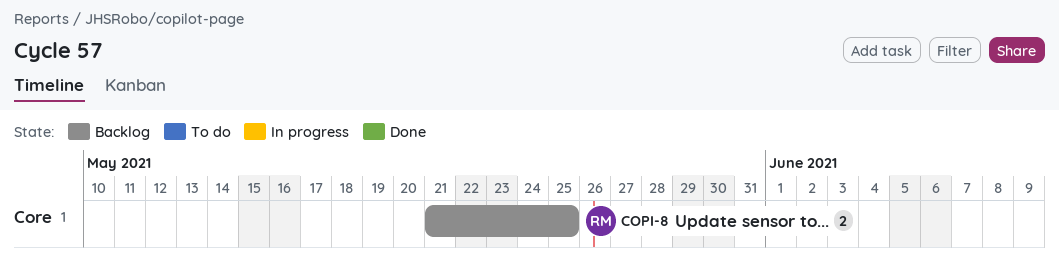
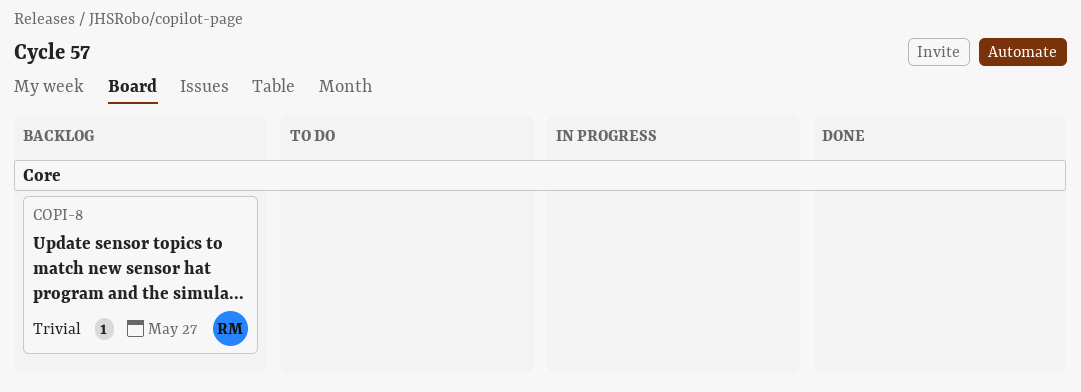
COPI-8, estimate: 2 -> 1
COPI-8, due: May 25 -> May 27

